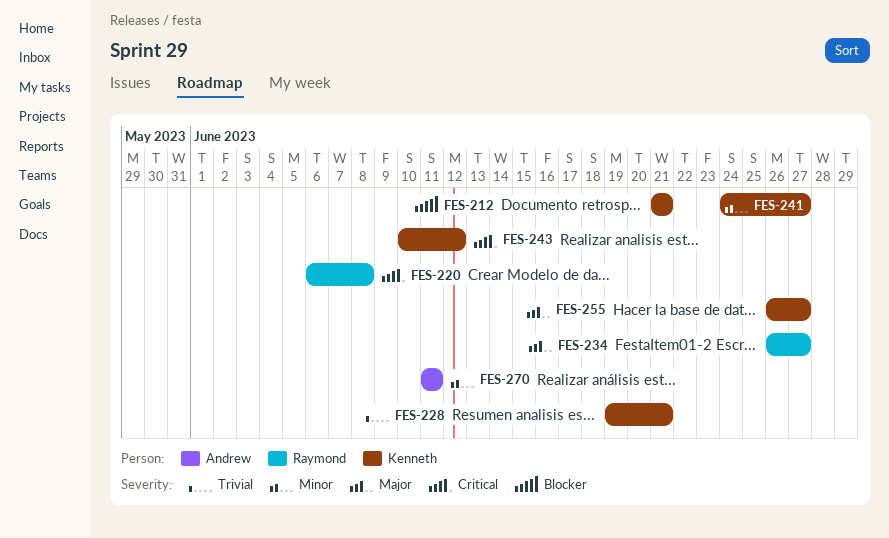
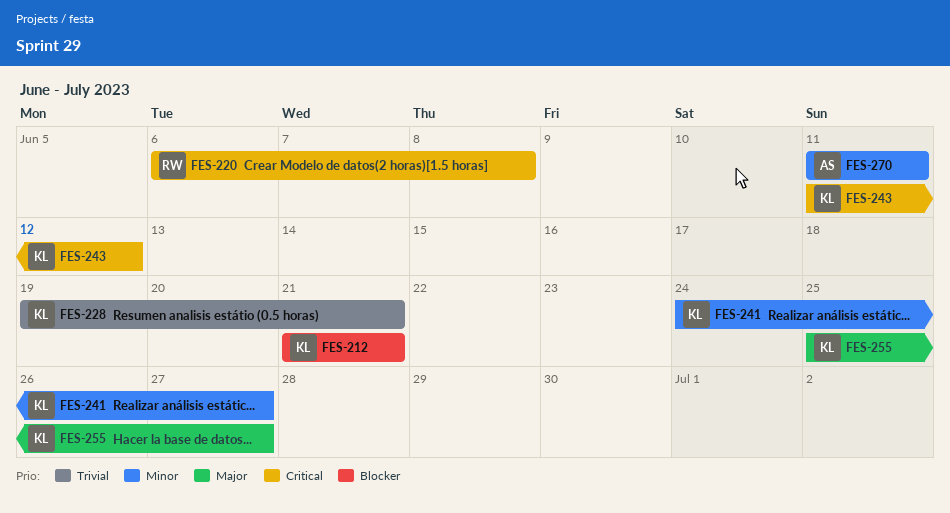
FES-234: present -> none
FES-243, start: Jun 10 -> Jun 11
FES-255, start: Jun 26 -> Jun 25

